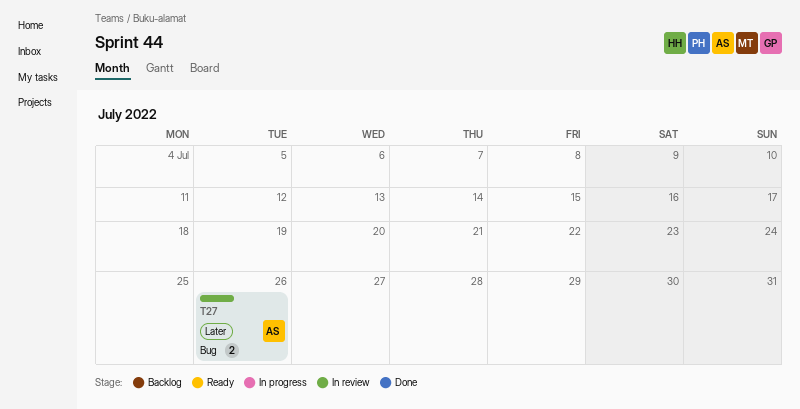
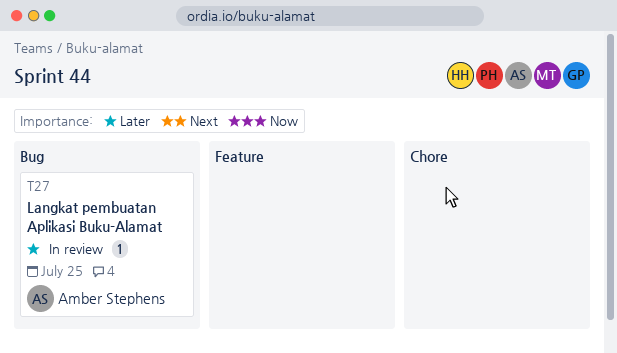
T27, estimate: 2 -> 1
T27, due: Jul 26 -> Jul 25

